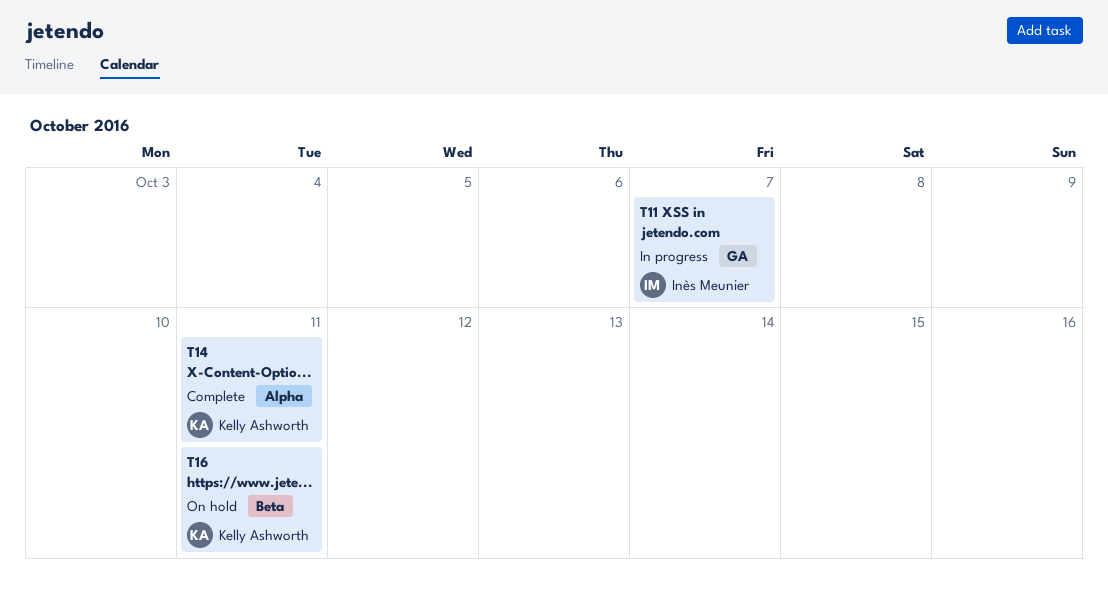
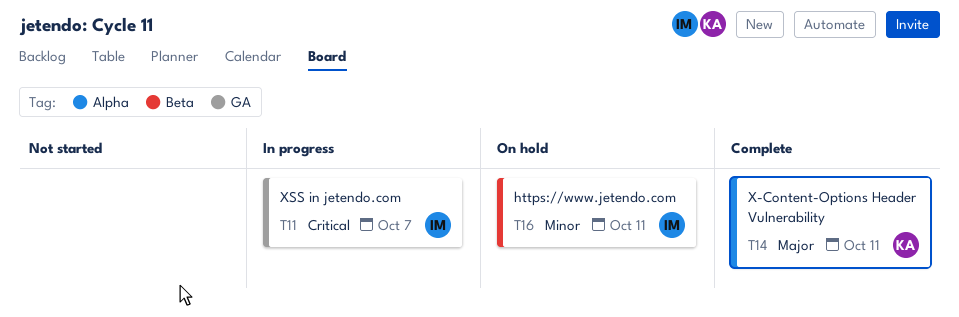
T16, owner: Kelly Ashworth -> Inès Meunier

